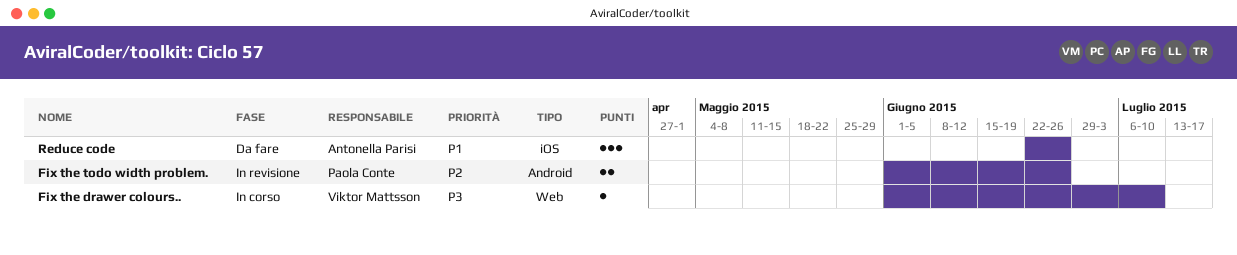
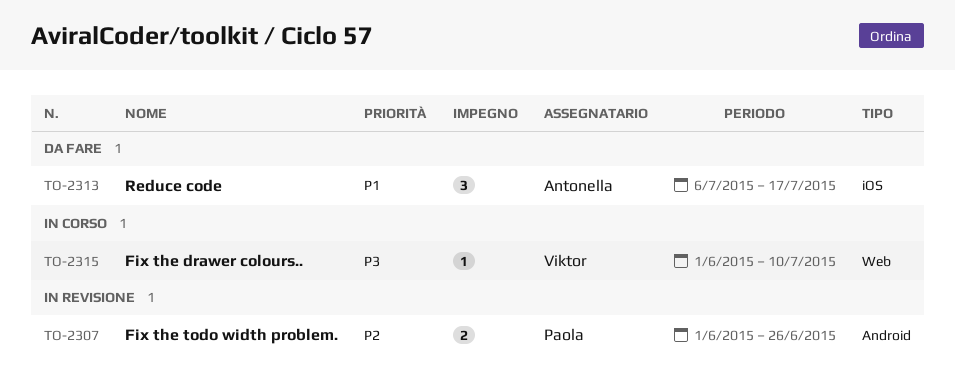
Reduce code, start: Jun 22 -> Jul 6
Reduce code, due: Jun 26 -> Jul 17

